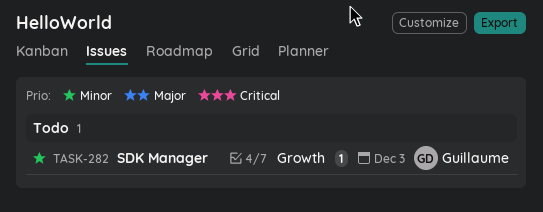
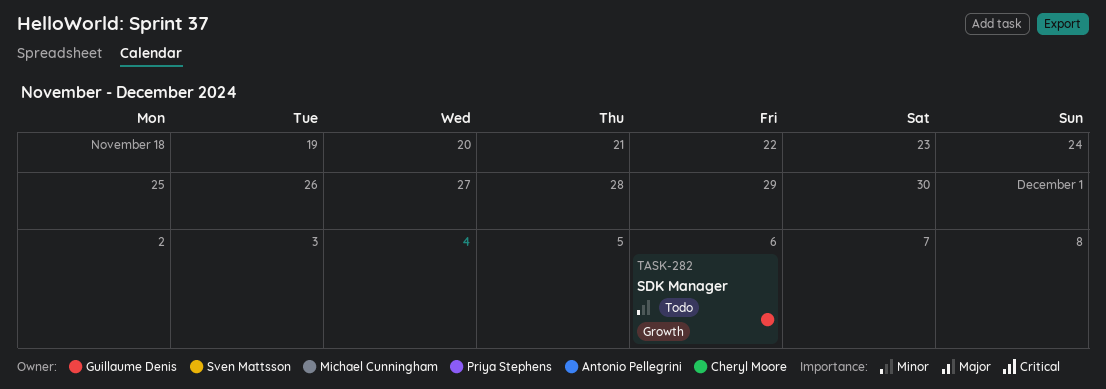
TASK-282, due: Dec 3 -> Dec 6

